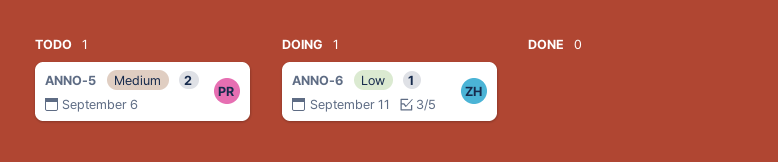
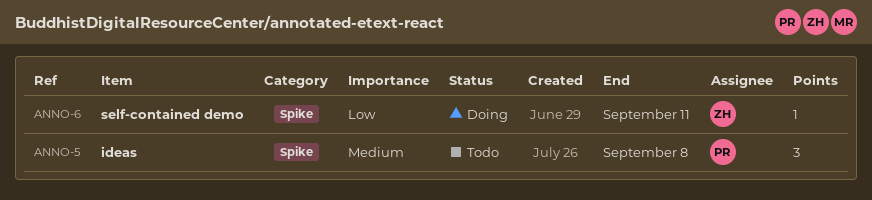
ANNO-5, estimate: 2 -> 3
ANNO-5, due: Sep 6 -> Sep 8

